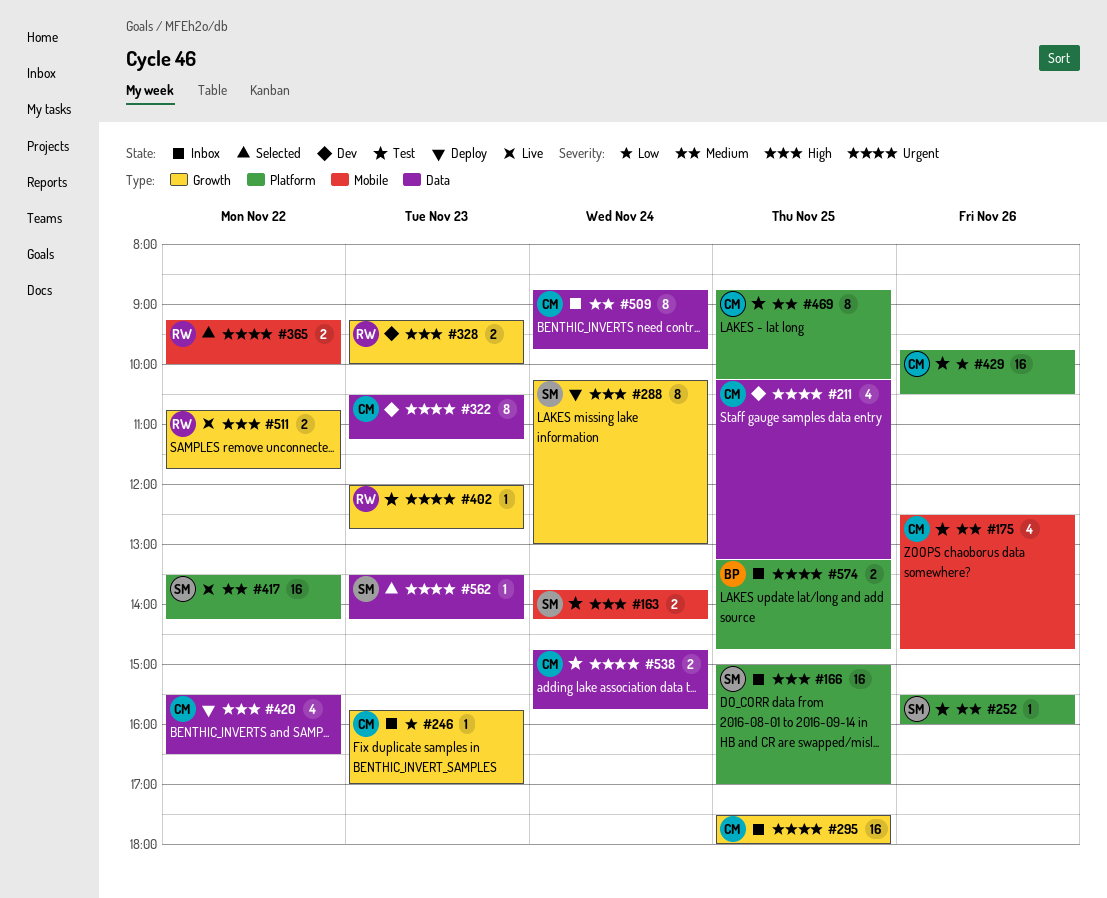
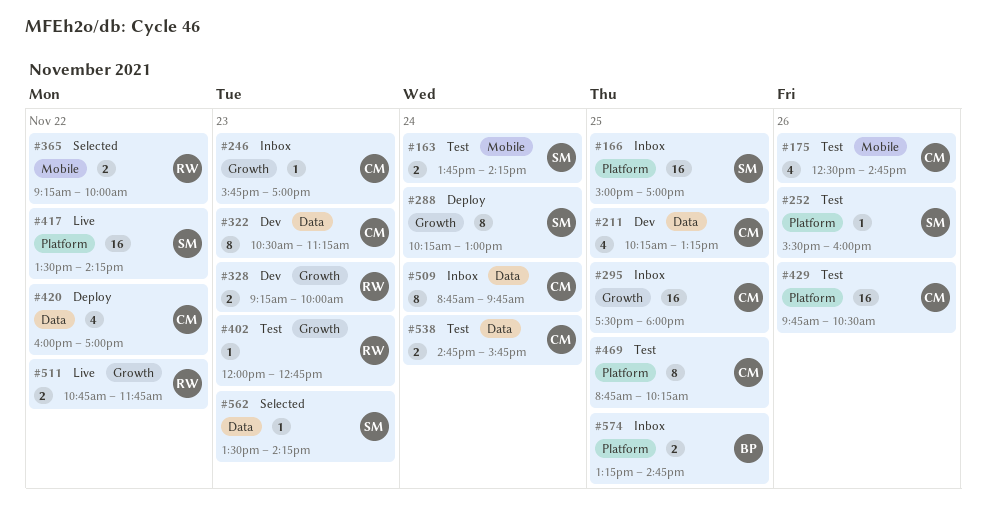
#420, begins: 15:30 -> 16:00
#420, ends: 16:30 -> 17:00

